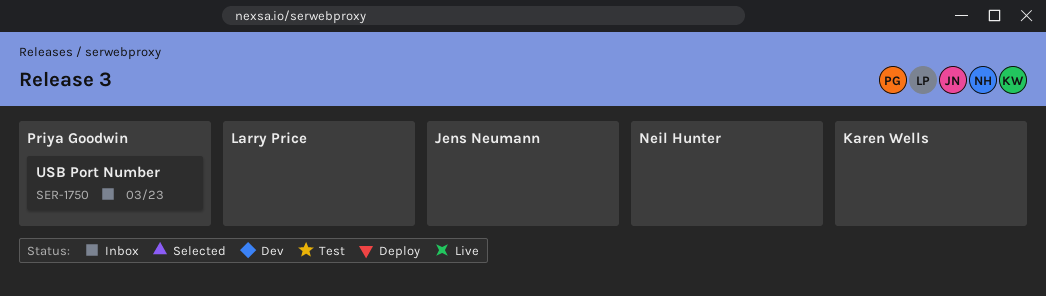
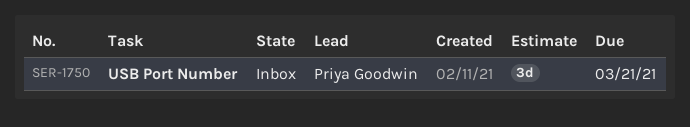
SER-1750, due: Mar 23 -> Mar 21

